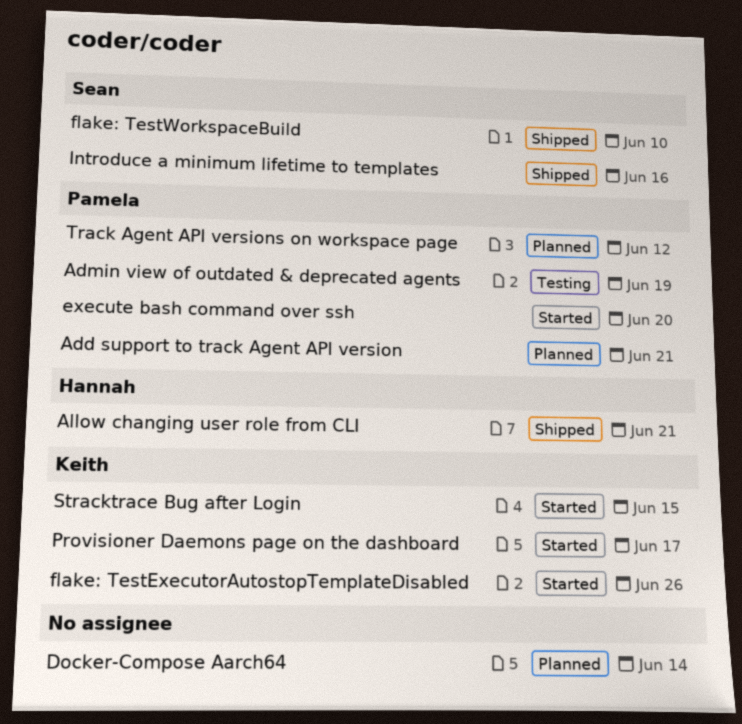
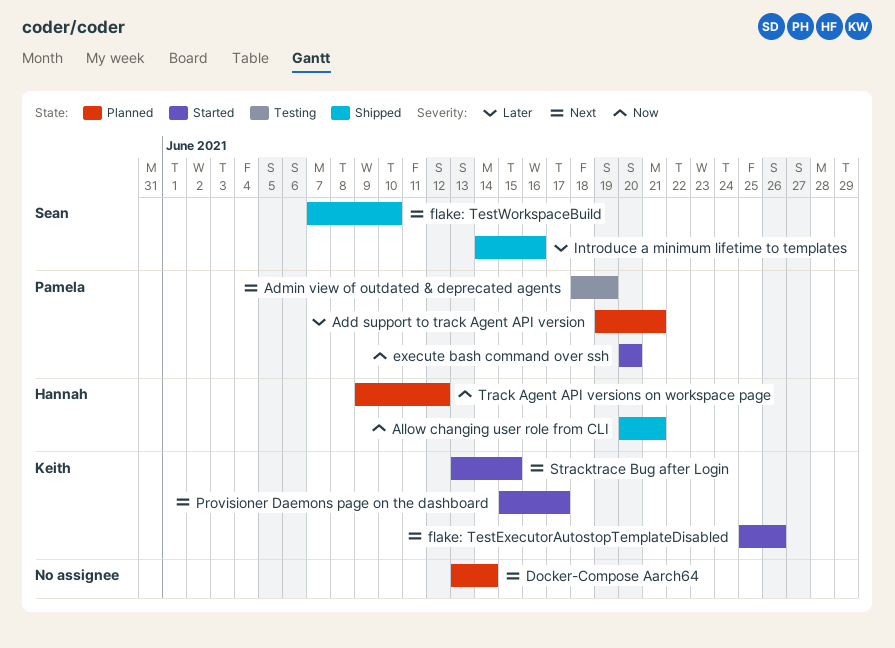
Track Agent API versions on workspace page, owner: Pamela -> Hannah

